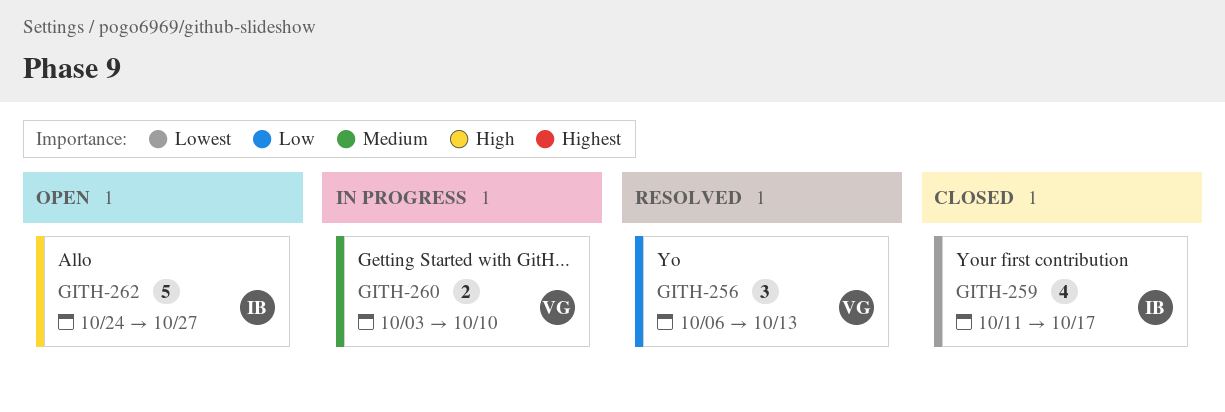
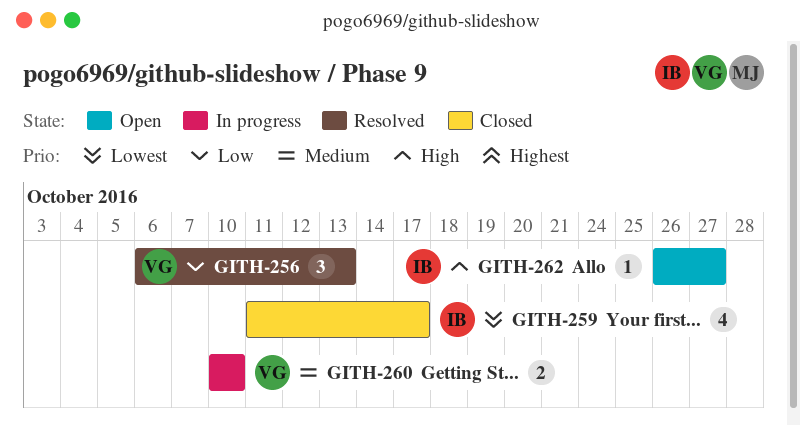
GITH-260, start: Oct 3 -> Oct 10
GITH-262, estimate: 5 -> 1
GITH-262, start: Oct 24 -> Oct 26

